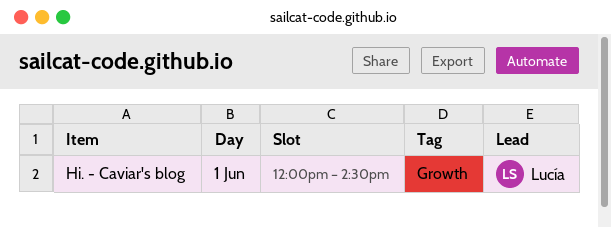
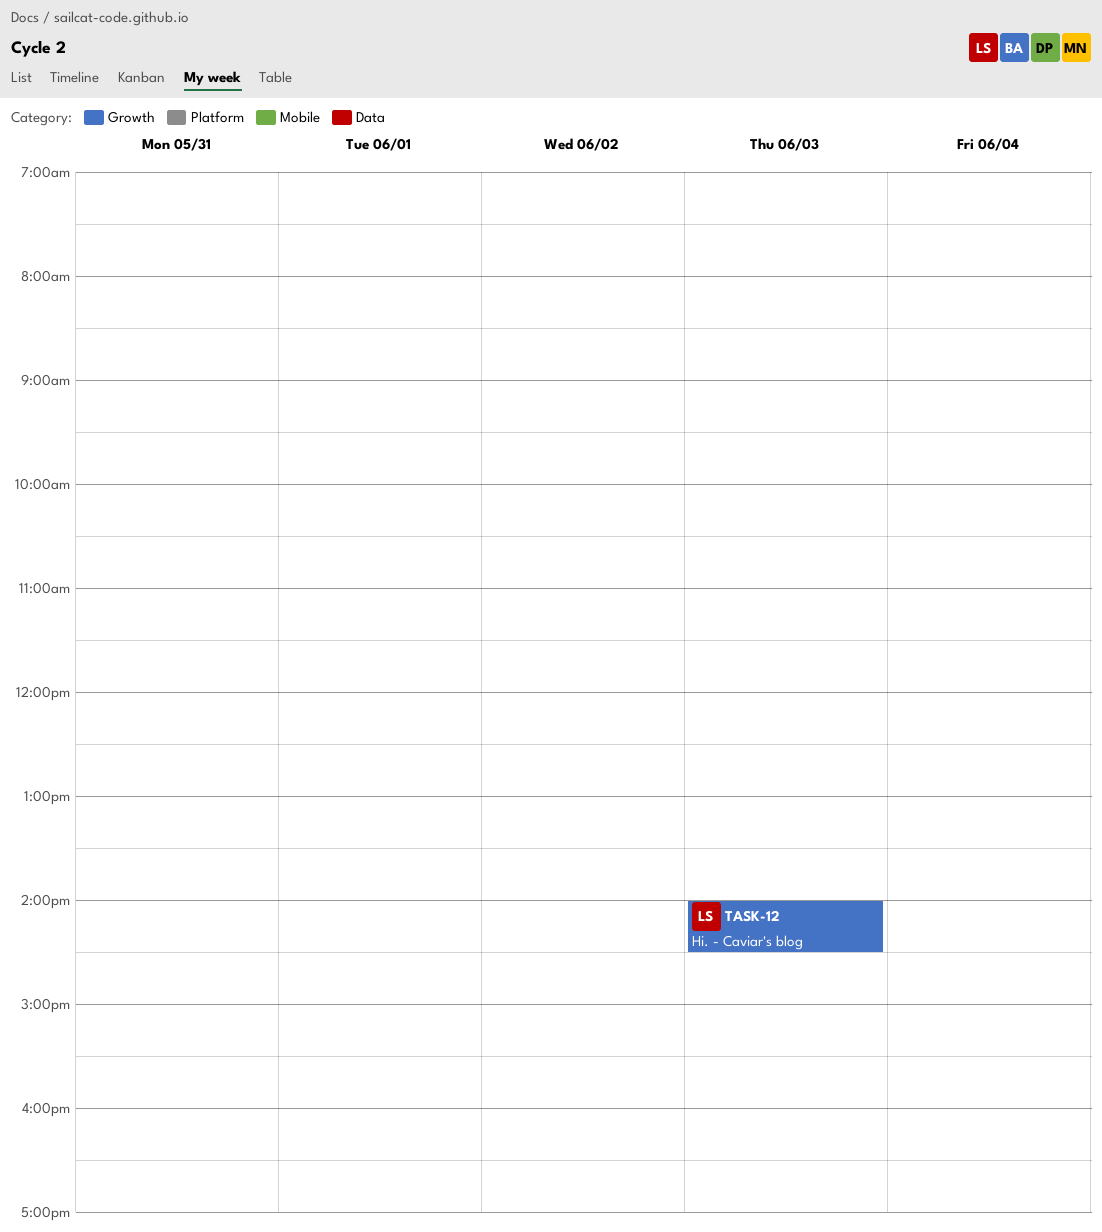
Hi. - Caviar's blog, day: Jun 1 -> Jun 3
Hi. - Caviar's blog, begins: 12:00 -> 14:00

